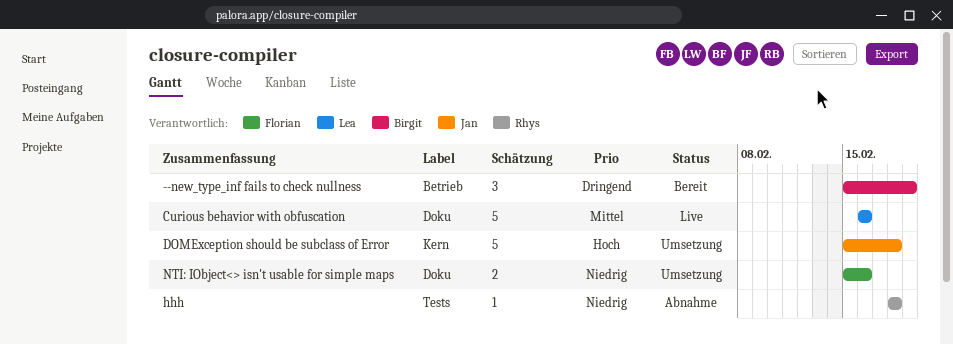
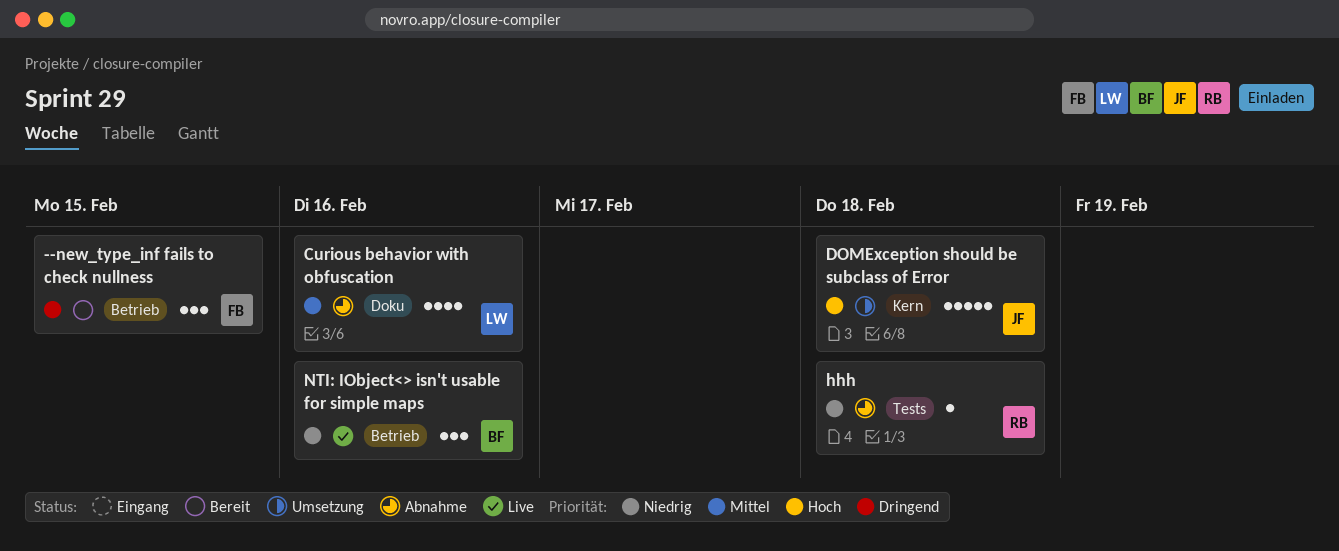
--new_type_inf fails to check nullness, owner: Birgit -> Florian
--new_type_inf fails to check nullness, due: Feb 19 -> Feb 15
Curious behavior with obfuscation, status: Live -> Abnahme
Curious behavior with obfuscation, estimate: 5 -> 4
NTI: IObject<> isn't usable for simple maps, status: Umsetzung -> Live
NTI: IObject<> isn't usable for simple maps, owner: Florian -> Birgit
NTI: IObject<> isn't usable for simple maps, label: Doku -> Betrieb
NTI: IObject<> isn't usable for simple maps, estimate: 2 -> 3

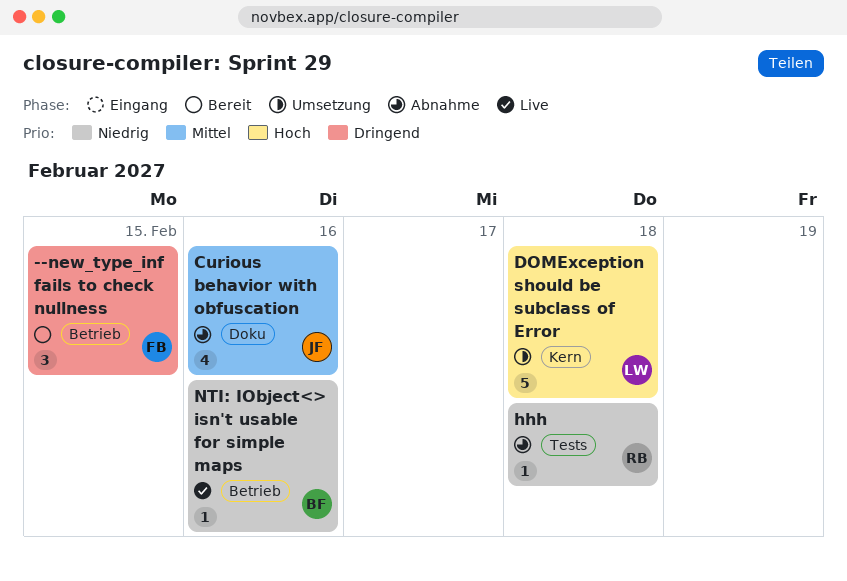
Curious behavior with obfuscation, owner: LW -> JF
DOMException should be subclass of Error, owner: JF -> LW
NTI: IObject<> isn't usable for simple maps, estimate: 3 -> 1

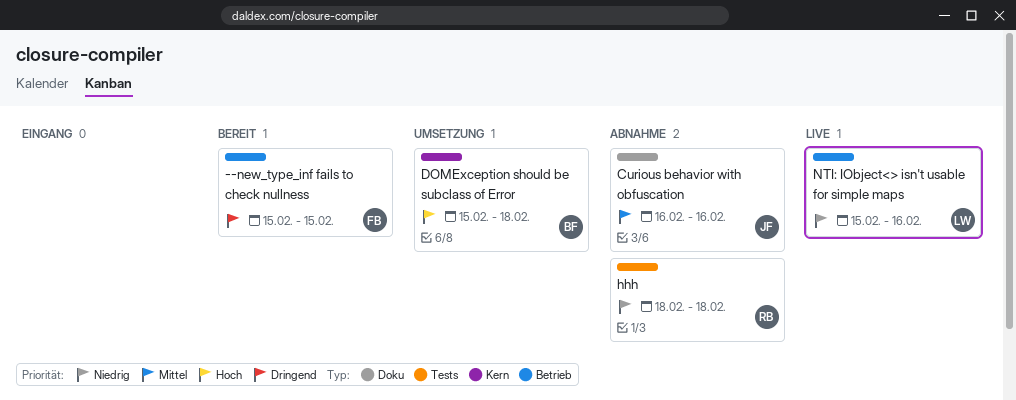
DOMException should be subclass of Error, owner: LW -> BF
NTI: IObject<> isn't usable for simple maps, owner: BF -> LW

